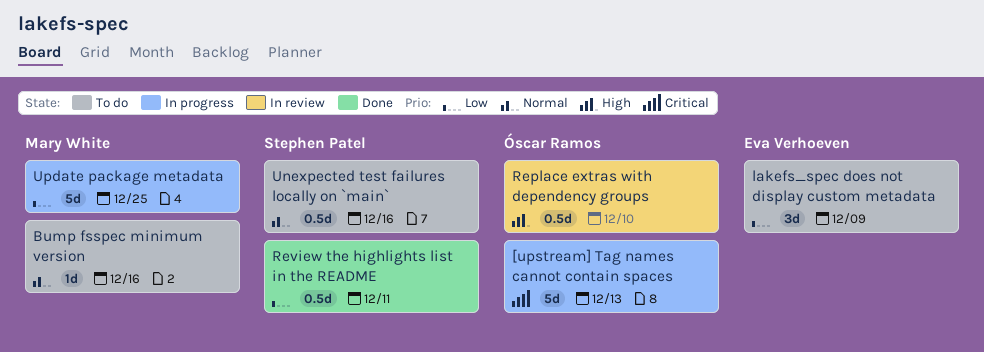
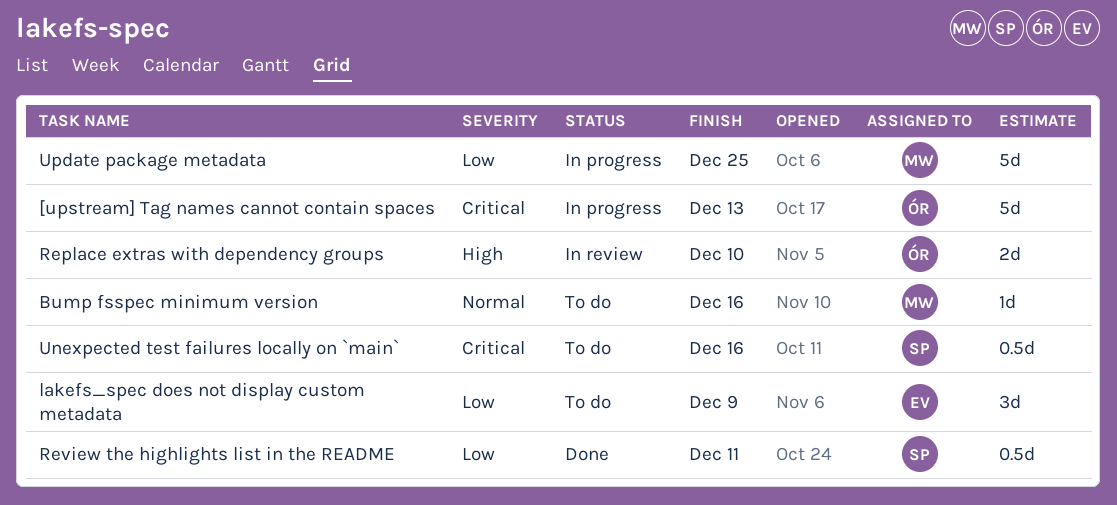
Replace extras with dependency groups, estimate: 0.5d -> 2d
Unexpected test failures locally on `main`, priority: Normal -> Critical

